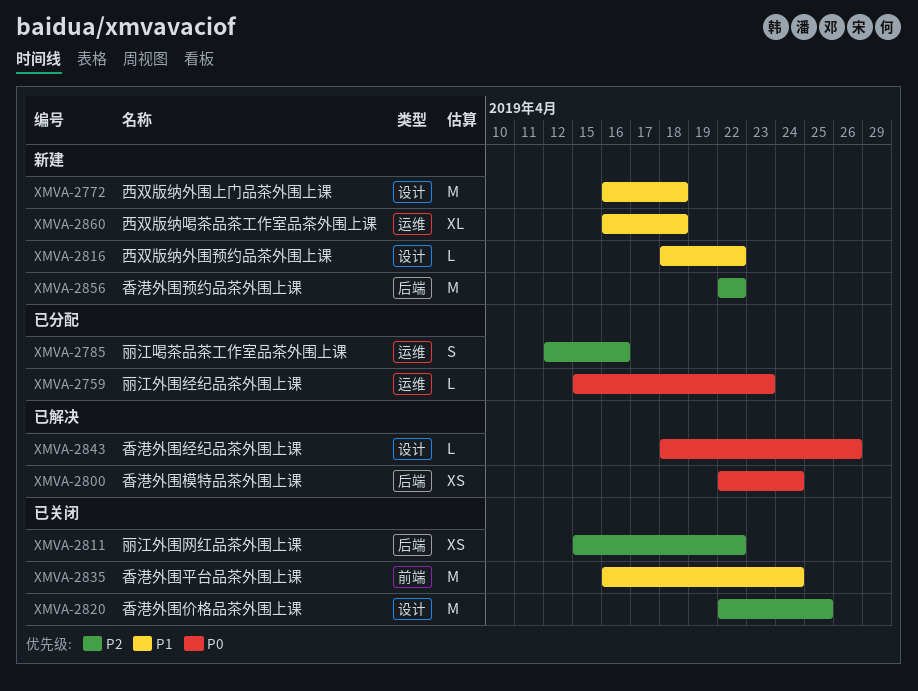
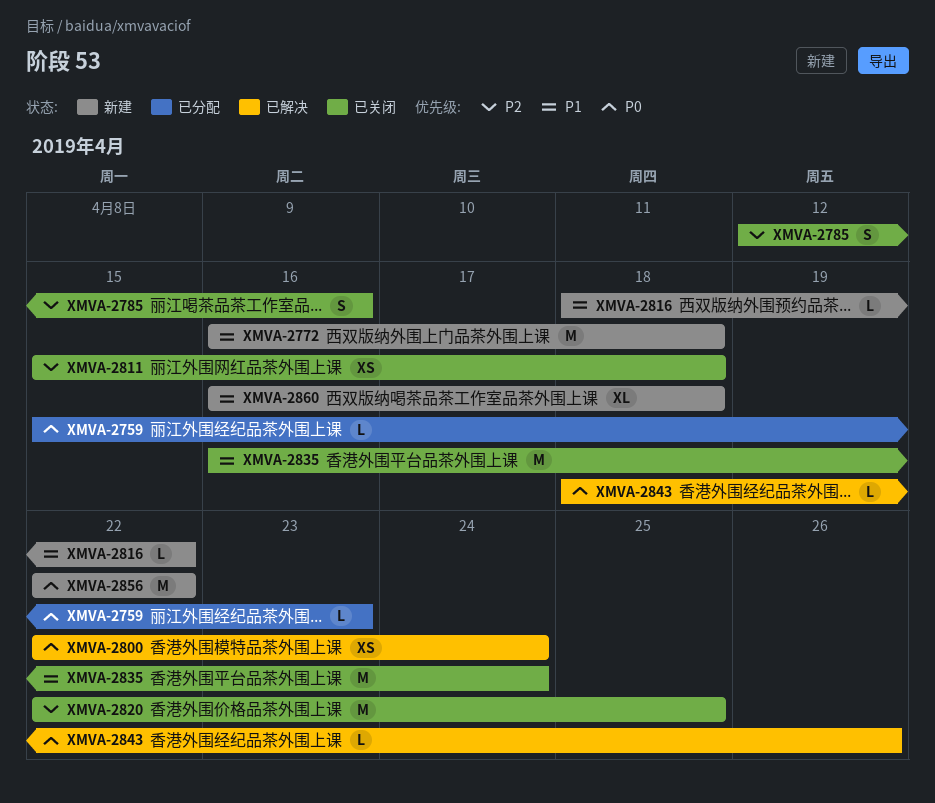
XMVA-2785, status: 已分配 -> 已关闭
XMVA-2811, due: Apr 22 -> Apr 18
XMVA-2856, priority: P2 -> P0

